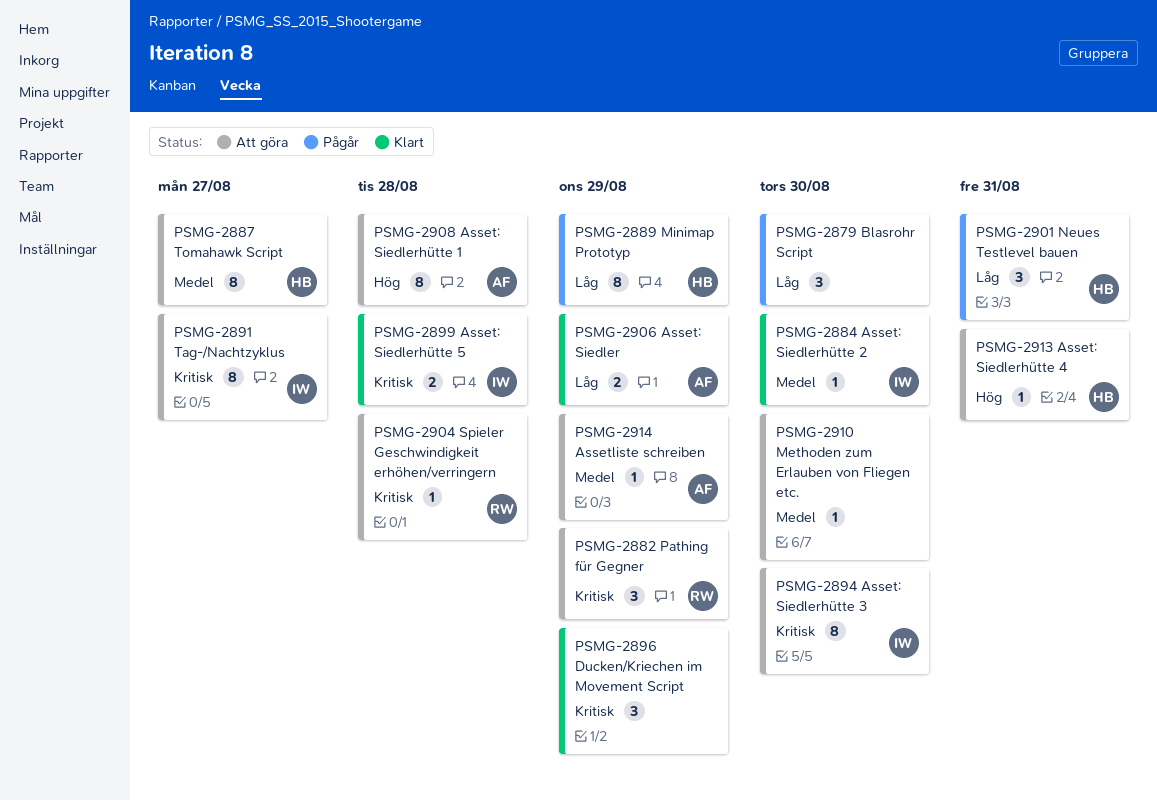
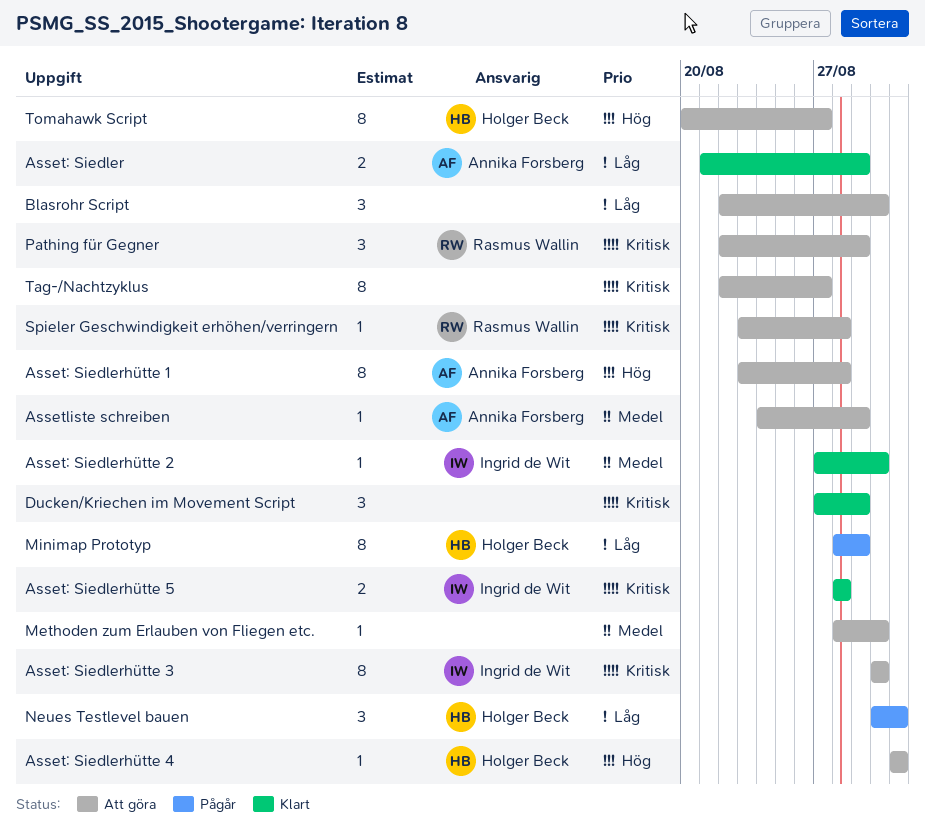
Blasrohr Script, status: Pågår -> Att göra
Tag-/Nachtzyklus, owner: Ingrid de Wit -> none
Tomahawk Script, priority: Medel -> Hög

